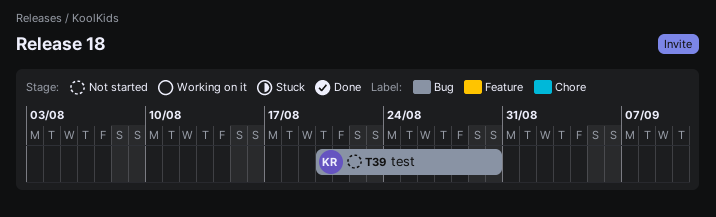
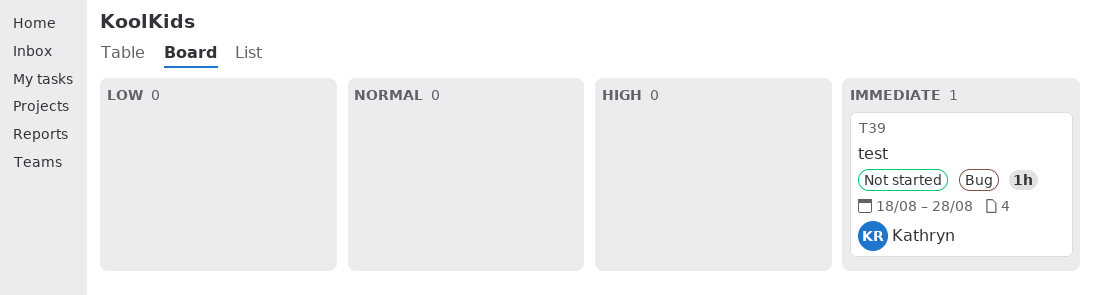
T39, start: Aug 20 -> Aug 18
T39, due: Aug 30 -> Aug 28

